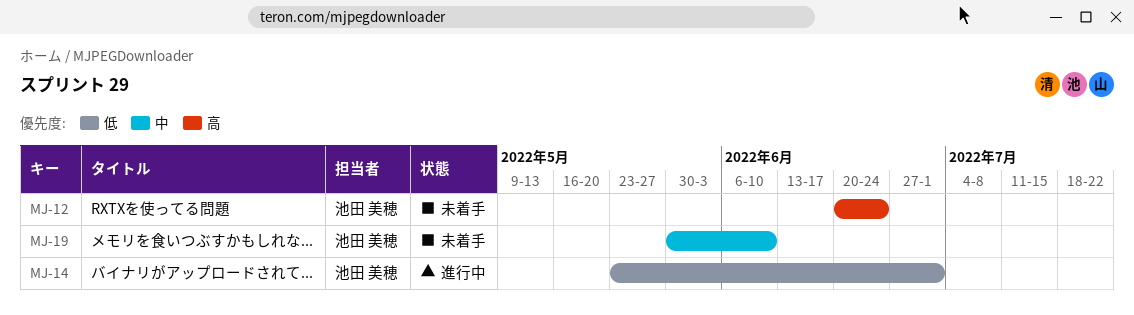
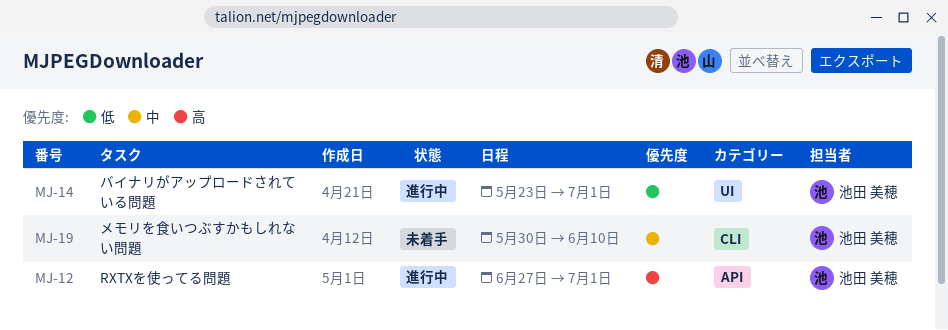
MJ-12, status: 未着手 -> 進行中
MJ-12, start: Jun 20 -> Jun 27
MJ-12, due: Jun 24 -> Jul 1

